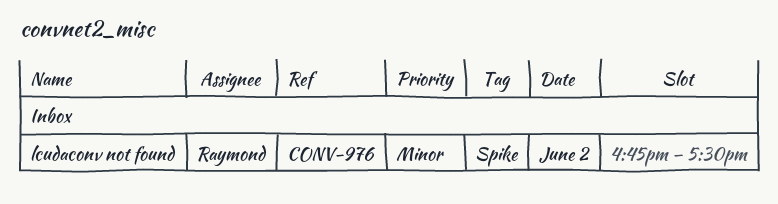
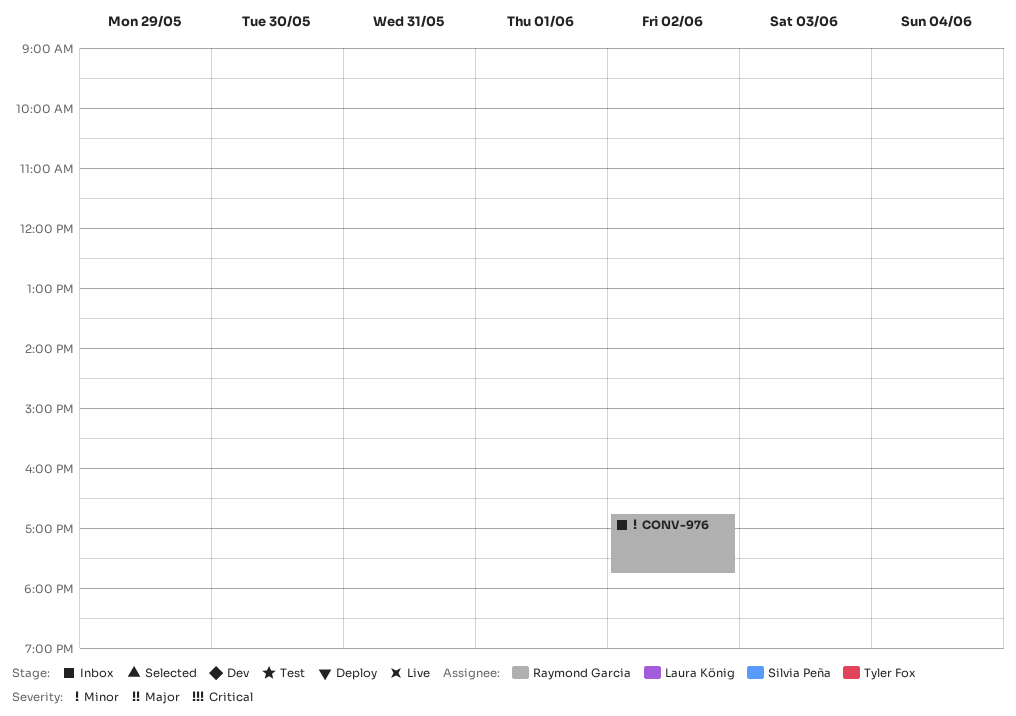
CONV-976, ends: 17:30 -> 17:45

